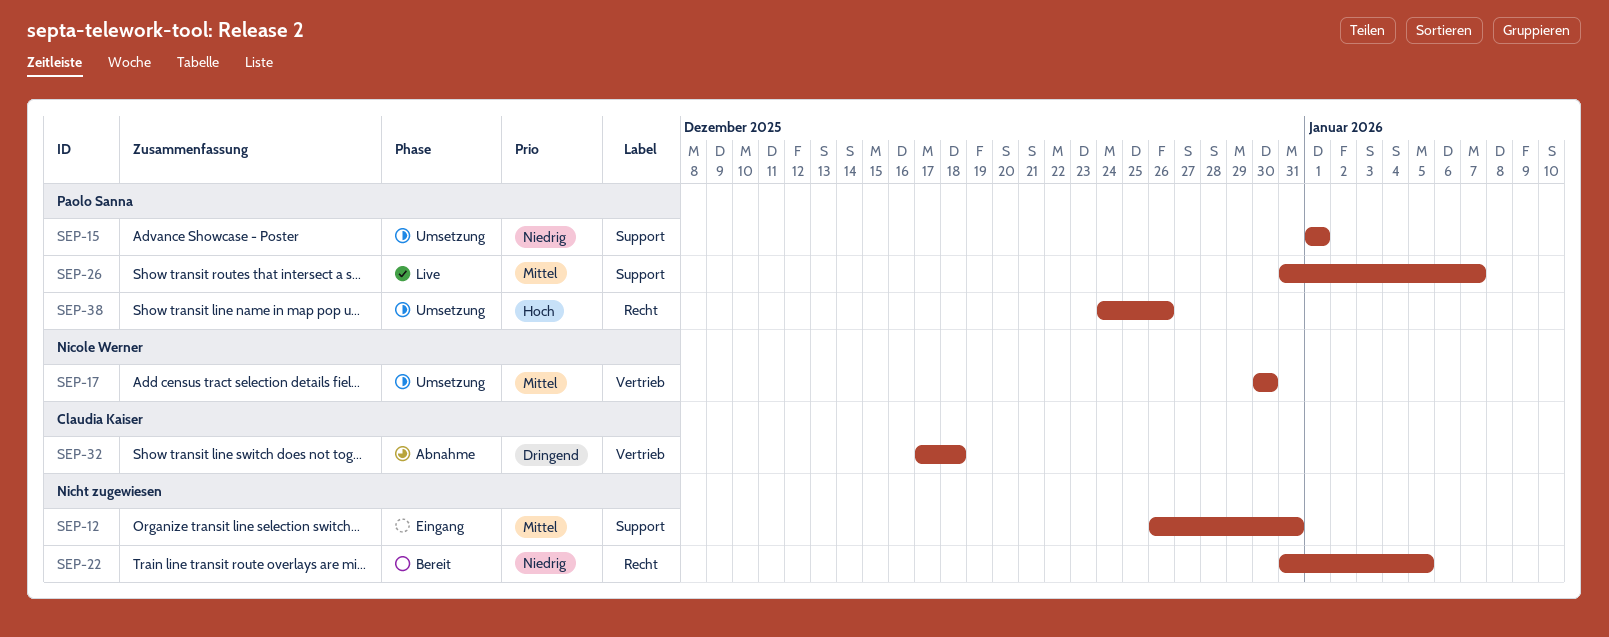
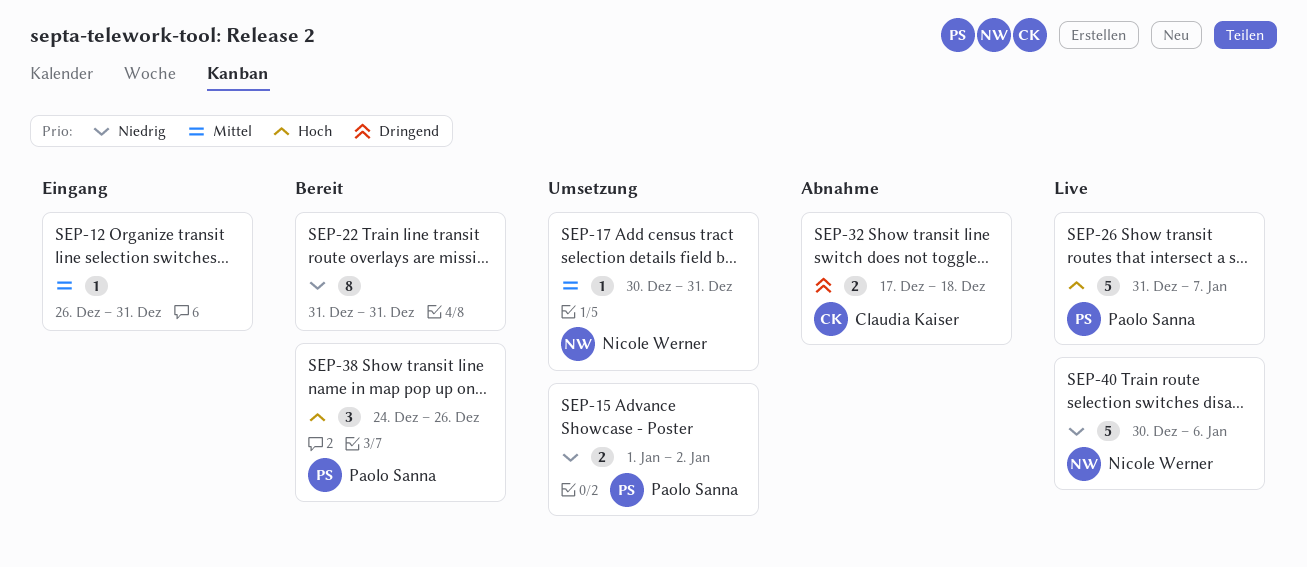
SEP-15, due: Jan 1 -> Jan 2
SEP-17, due: Dec 30 -> Dec 31
SEP-22, due: Jan 5 -> Dec 31
SEP-26, priority: Mittel -> Hoch
SEP-38, status: Umsetzung -> Bereit
SEP-40: none -> present

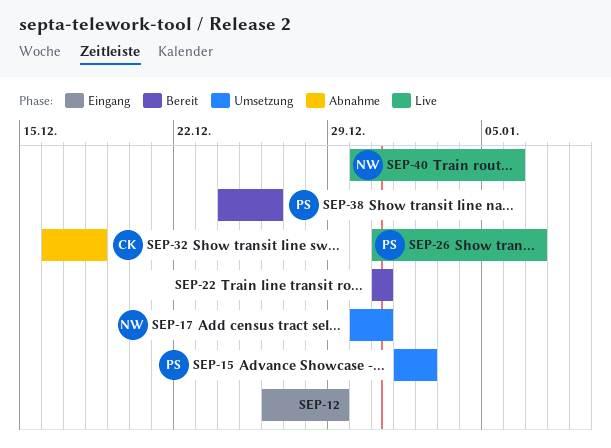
SEP-12, due: Dec 31 -> Dec 29
SEP-32, start: Dec 17 -> Dec 16

